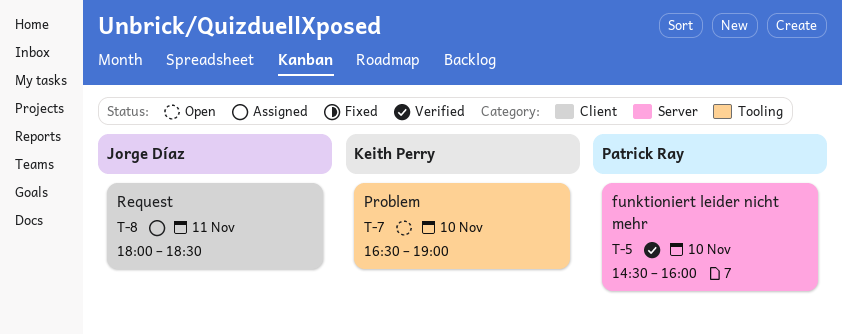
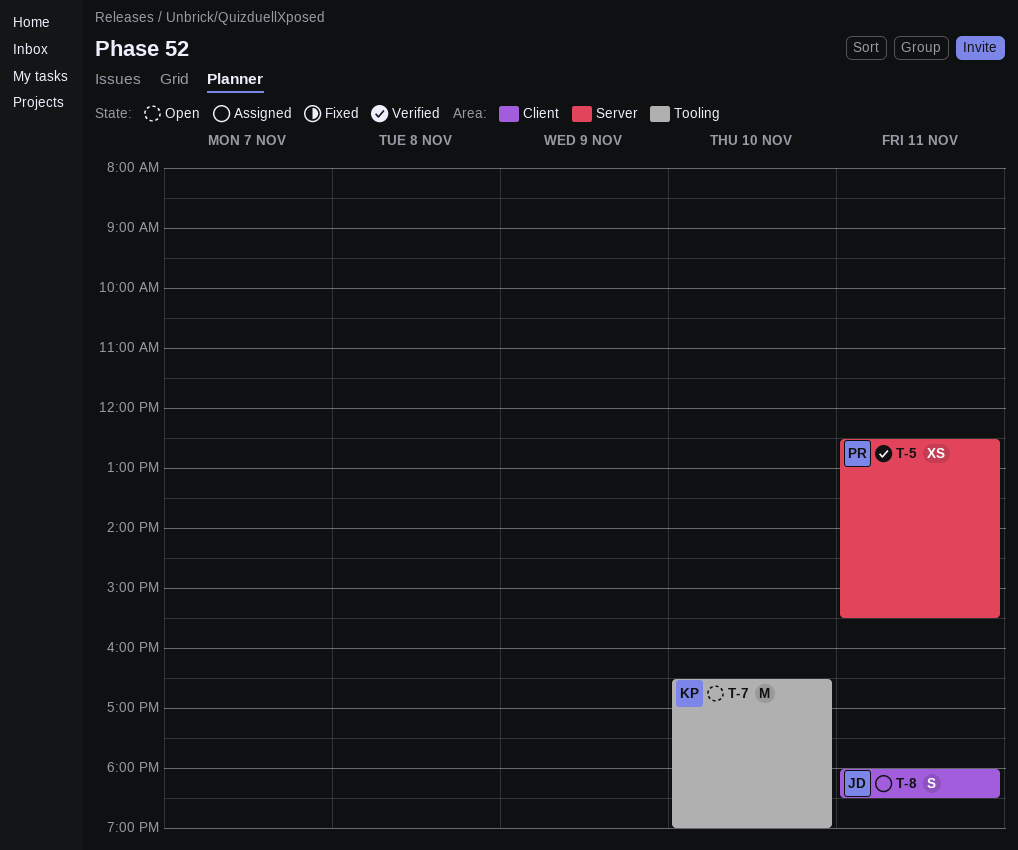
T-5, day: Nov 10 -> Nov 11
T-5, begins: 14:30 -> 12:30
T-5, ends: 16:00 -> 15:30

